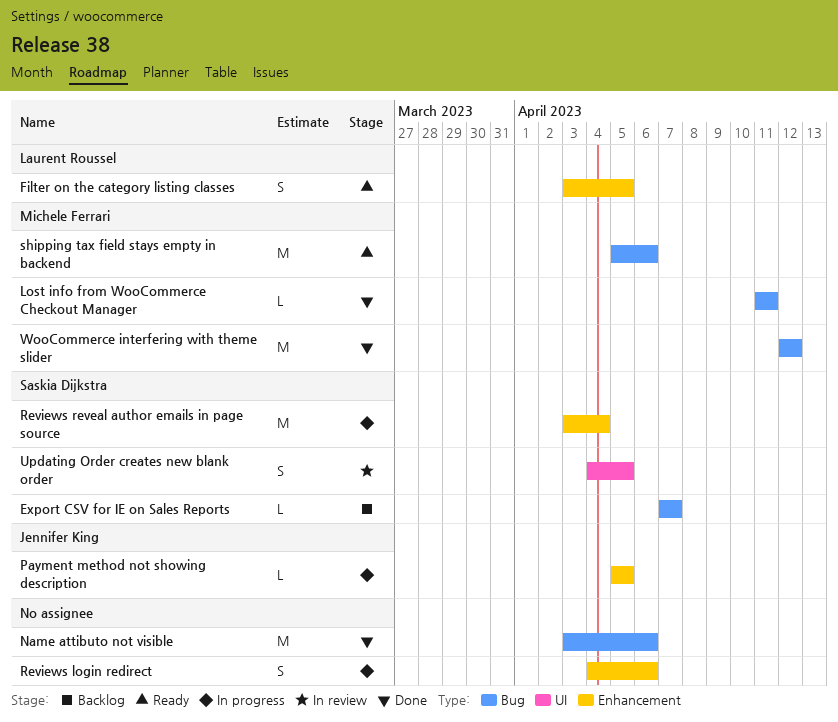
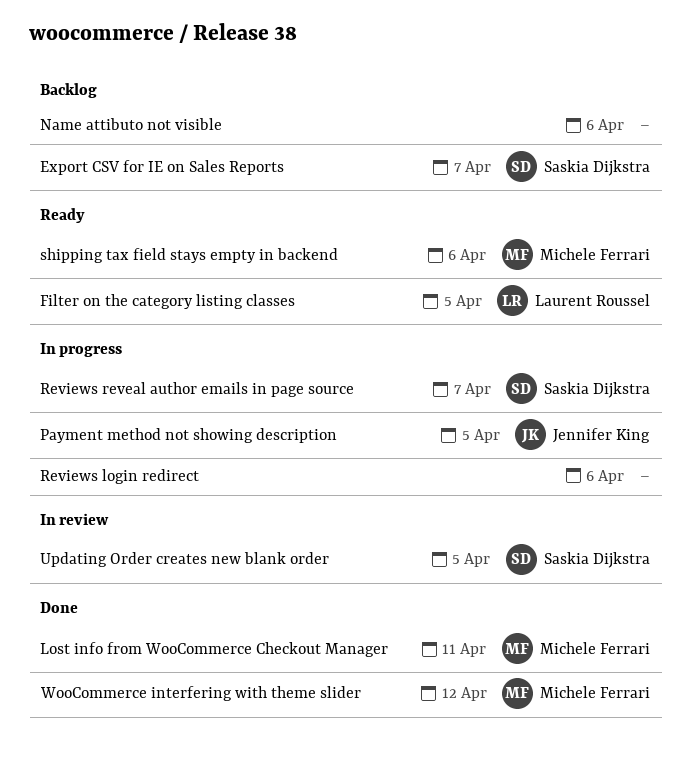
Name attibuto not visible, status: Done -> Backlog
Reviews reveal author emails in page source, due: Apr 4 -> Apr 7

